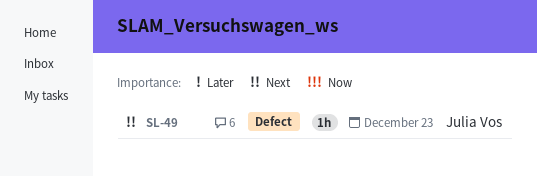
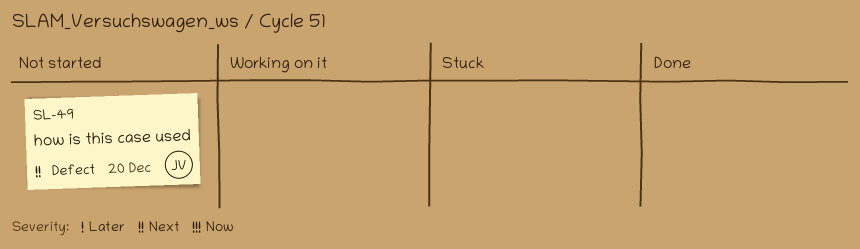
SL-49, due: Dec 23 -> Dec 20

